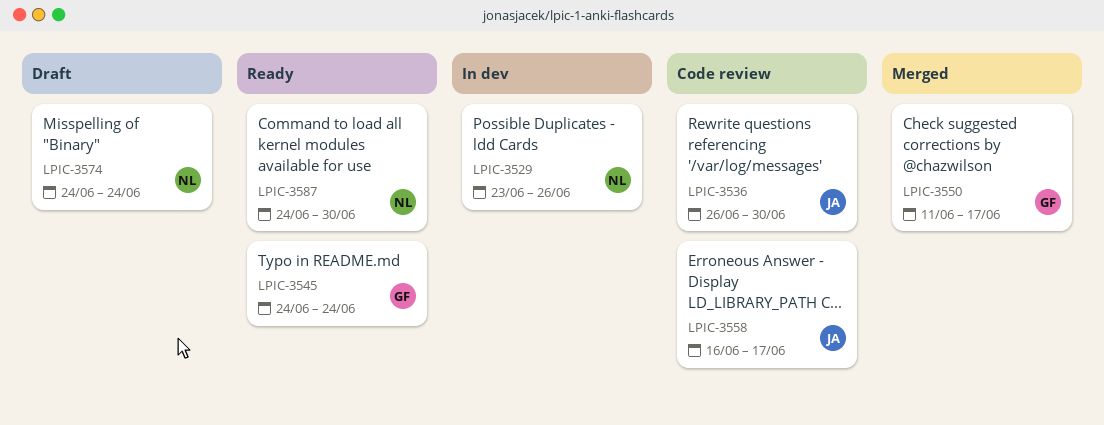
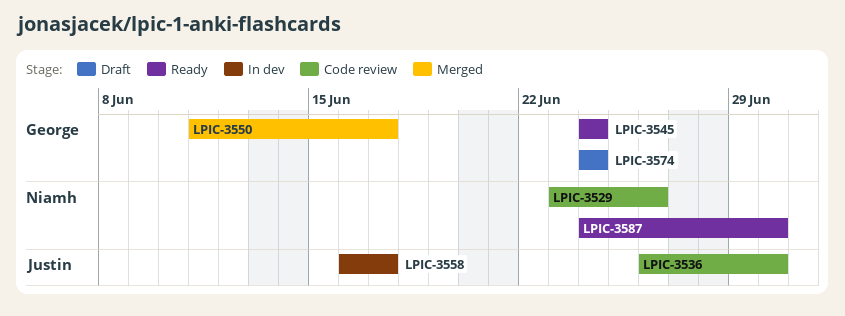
LPIC-3529, status: In dev -> Code review
LPIC-3558, status: Code review -> In dev
LPIC-3574, owner: Niamh -> George

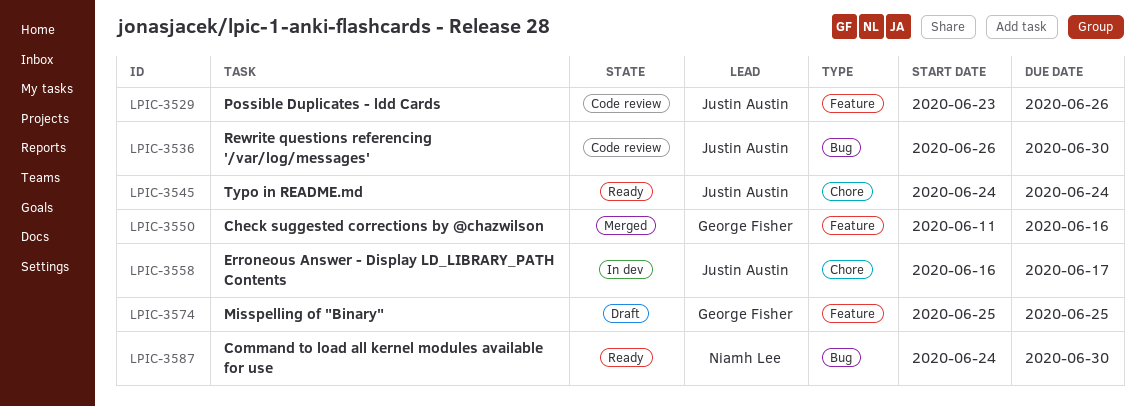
LPIC-3529, owner: Niamh Lee -> Justin Austin
LPIC-3545, owner: George Fisher -> Justin Austin
LPIC-3550, due: Jun 17 -> Jun 16
LPIC-3574, start: Jun 24 -> Jun 25
LPIC-3574, due: Jun 24 -> Jun 25

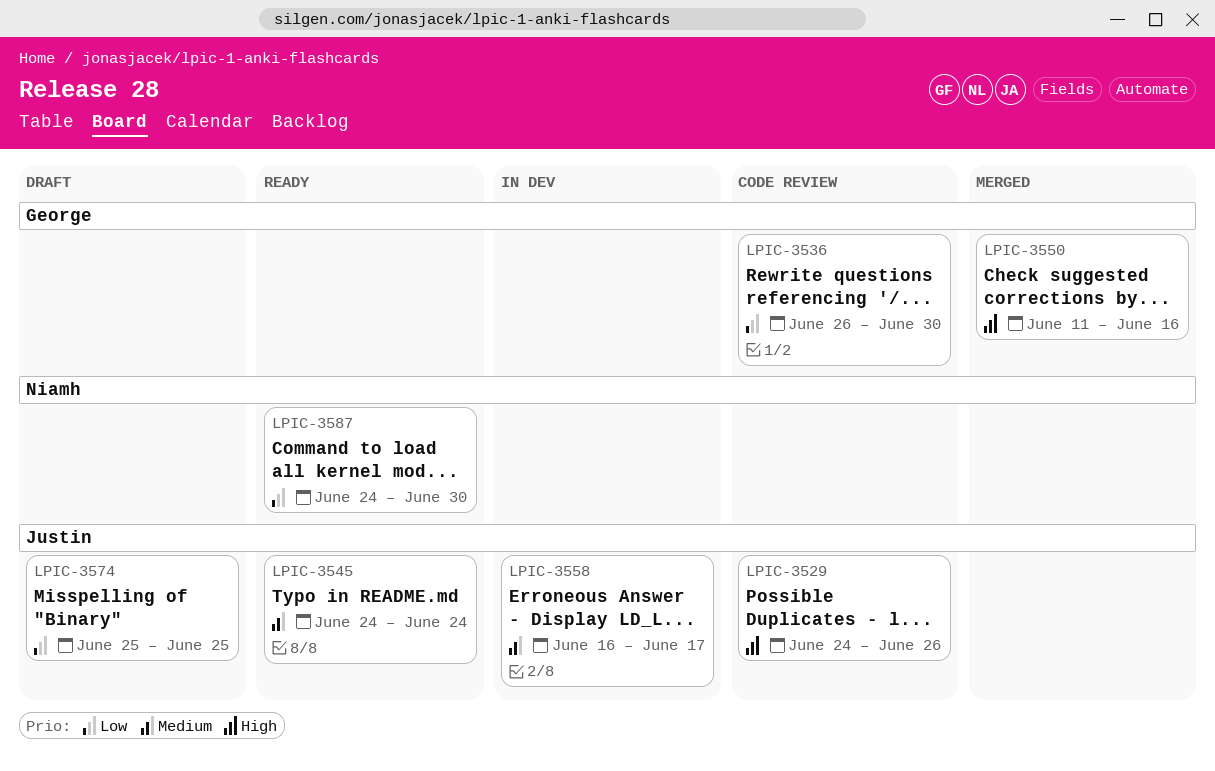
LPIC-3529, start: Jun 23 -> Jun 24
LPIC-3536, owner: Justin Austin -> George Fisher
LPIC-3574, owner: George Fisher -> Justin Austin

